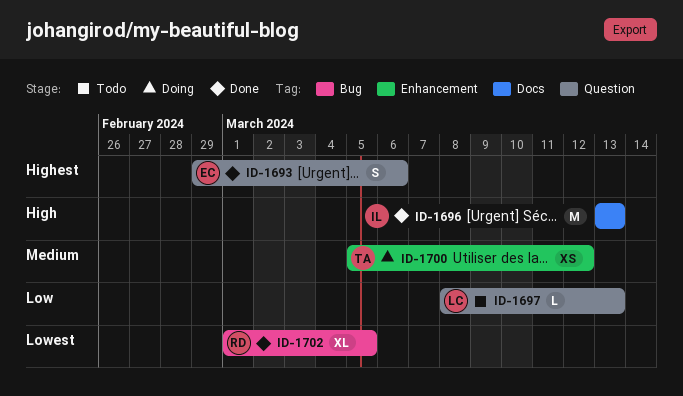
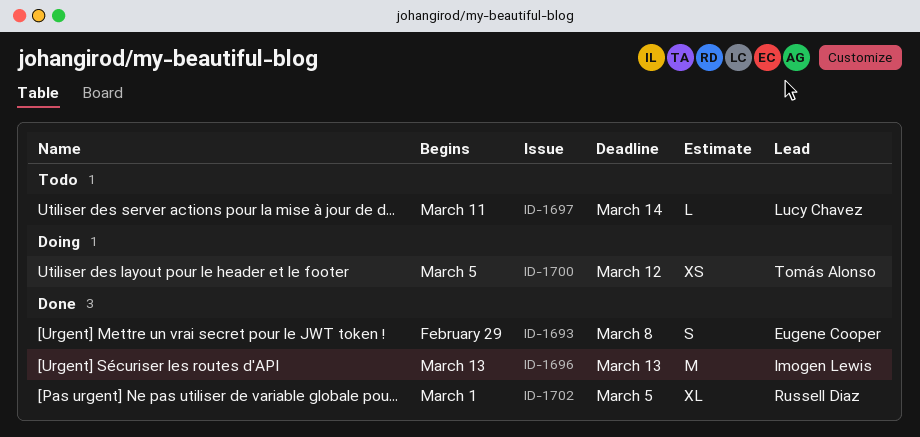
ID-1693, due: Mar 6 -> Mar 8
ID-1697, start: Mar 8 -> Mar 11
ID-1697, due: Mar 13 -> Mar 14

